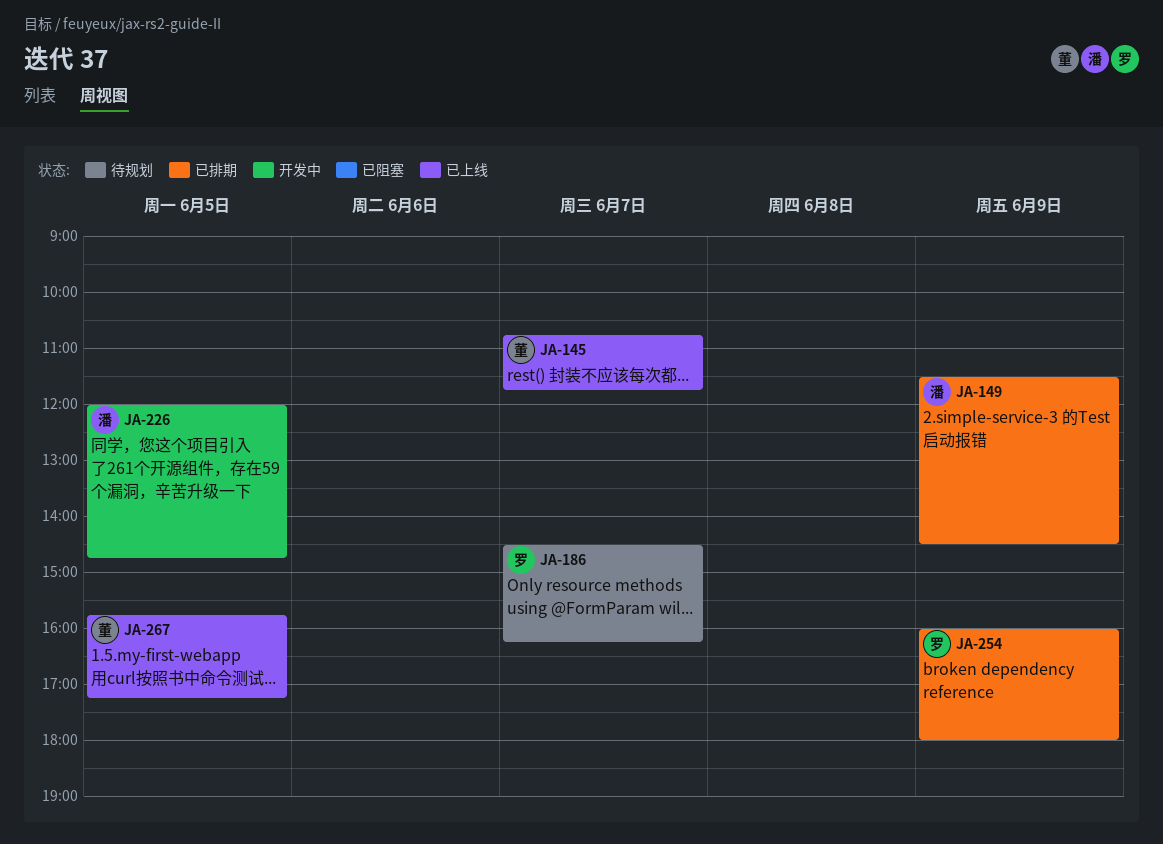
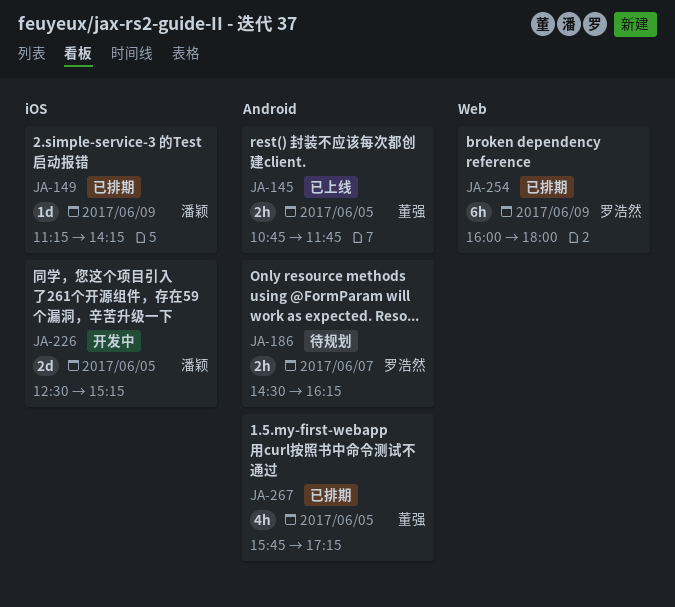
JA-145, day: Jun 7 -> Jun 5
JA-149, begins: 11:30 -> 11:15
JA-149, ends: 14:30 -> 14:15
JA-226, begins: 12:00 -> 12:30
JA-226, ends: 14:45 -> 15:15
JA-267, status: 已上线 -> 已排期

